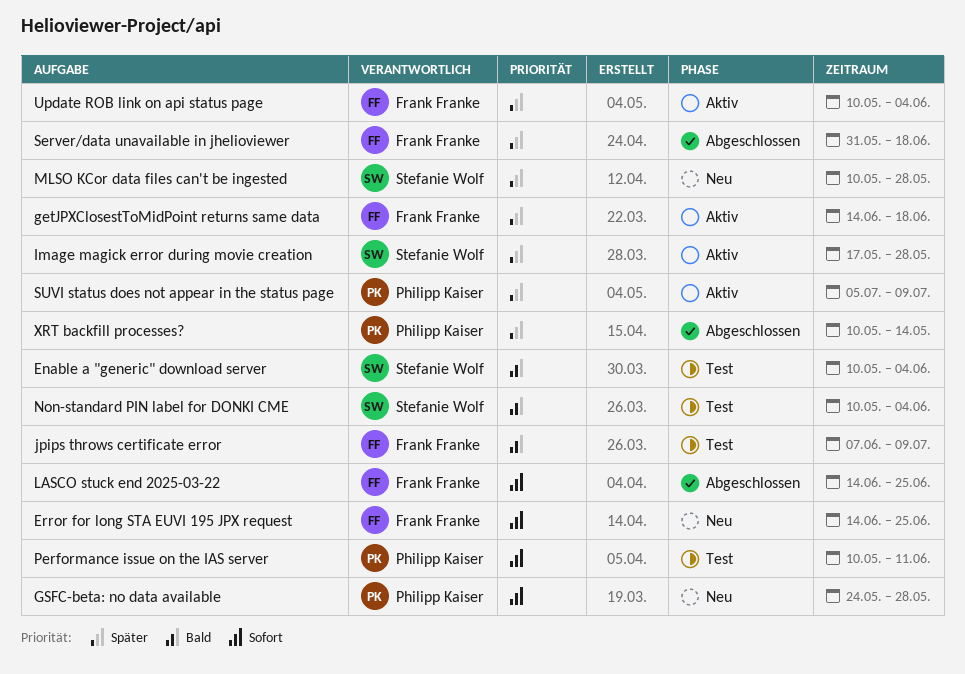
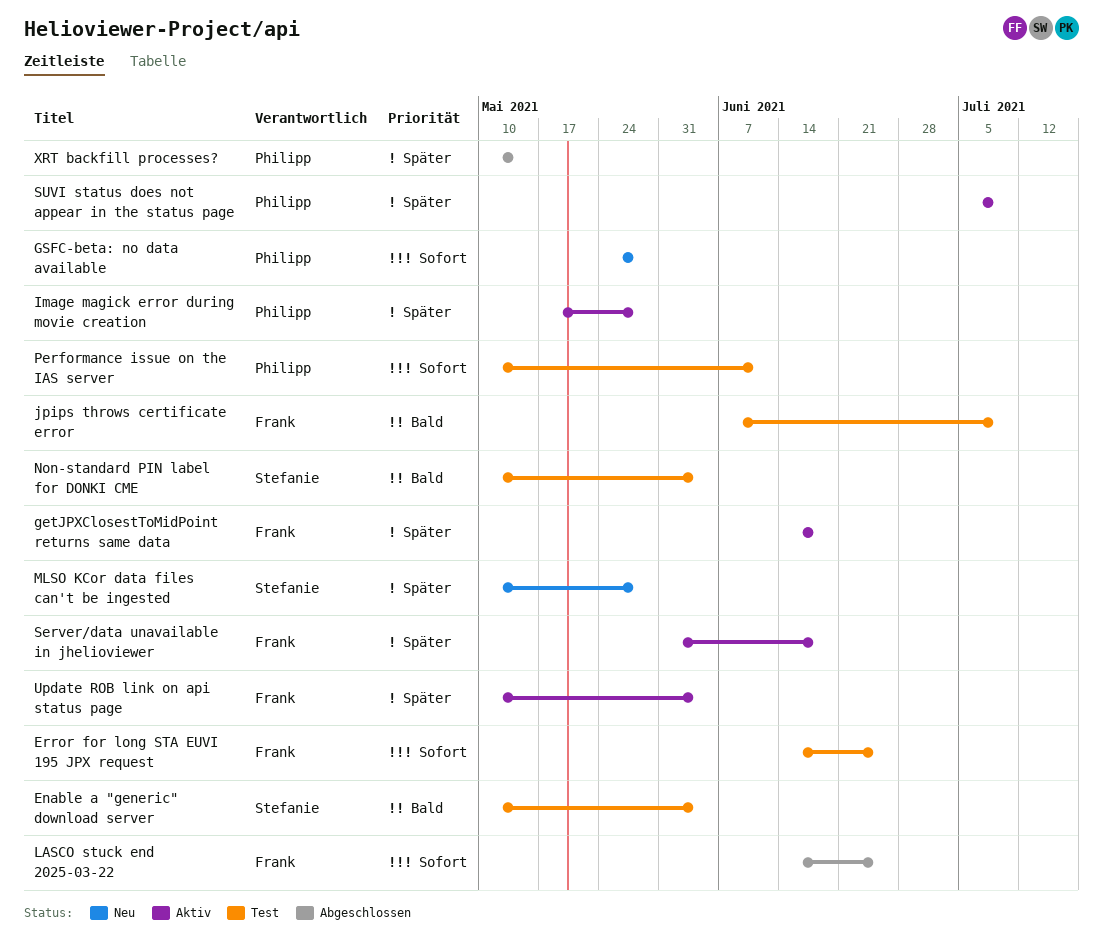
Error for long STA EUVI 195 JPX request, status: Neu -> Test
Image magick error during movie creation, owner: Stefanie Wolf -> Philipp Kaiser
Server/data unavailable in jhelioviewer, status: Abgeschlossen -> Aktiv

